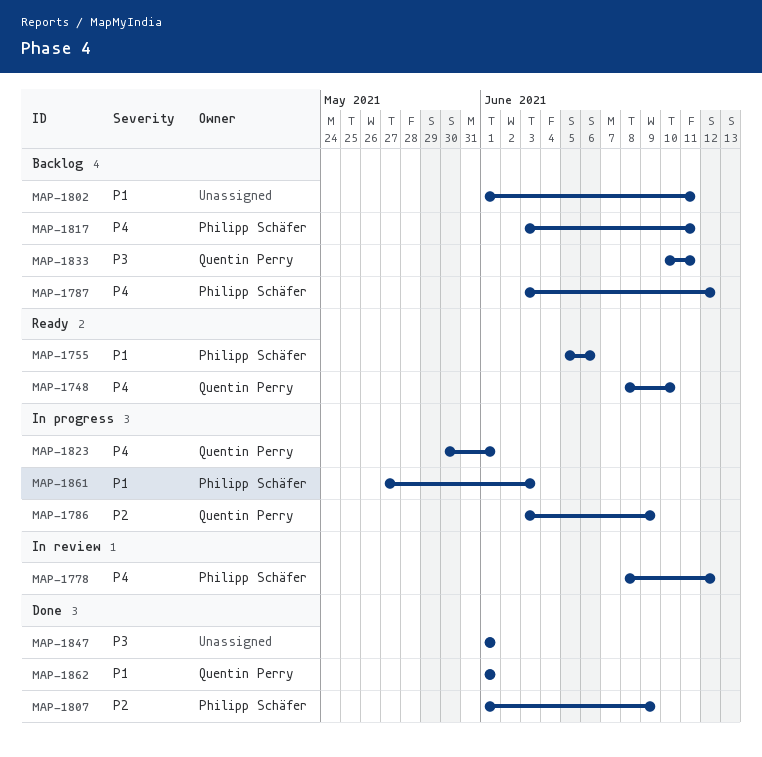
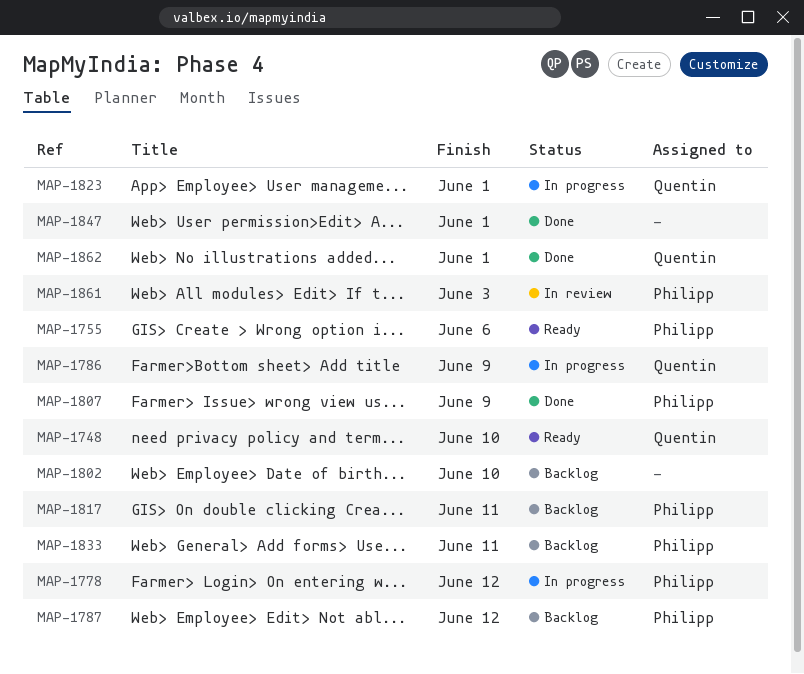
MAP-1778, status: In review -> In progress
MAP-1802, due: Jun 11 -> Jun 10
MAP-1833, owner: Quentin Perry -> Philipp Schäfer
MAP-1861, status: In progress -> In review

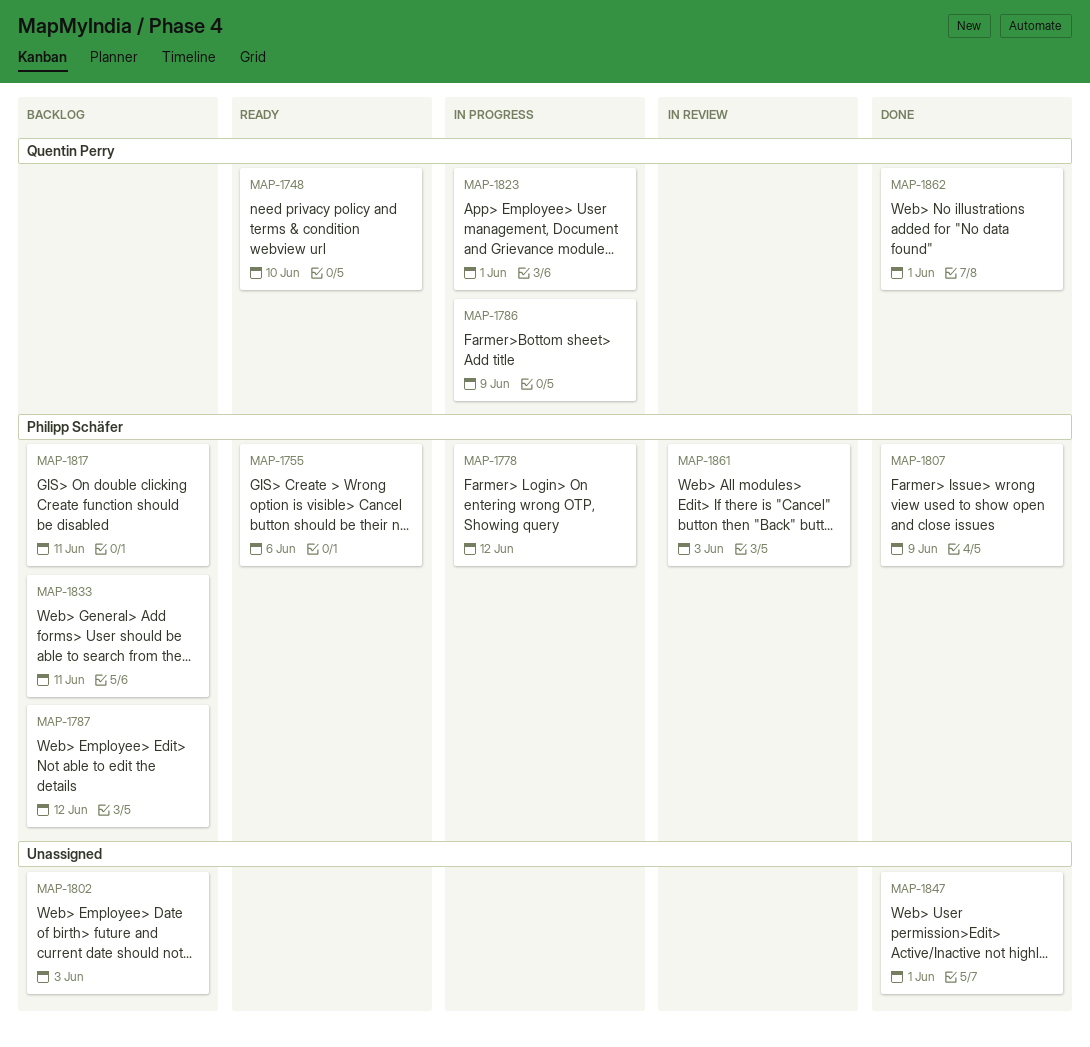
MAP-1802, due: Jun 10 -> Jun 3

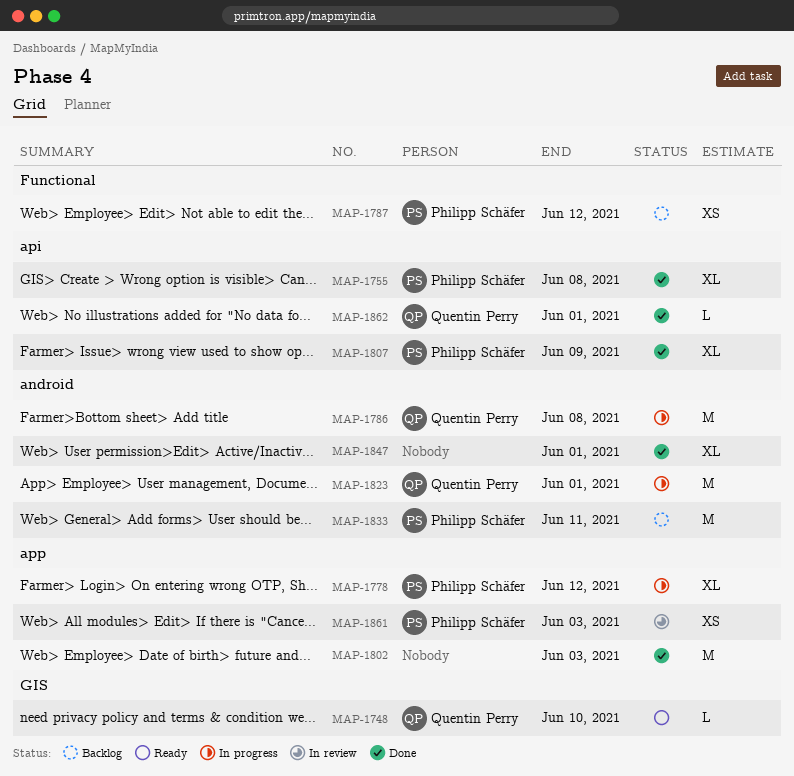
MAP-1755, status: Ready -> Done
MAP-1755, due: Jun 6 -> Jun 8
MAP-1786, due: Jun 9 -> Jun 8
MAP-1802, status: Backlog -> Done
MAP-1817: present -> none

